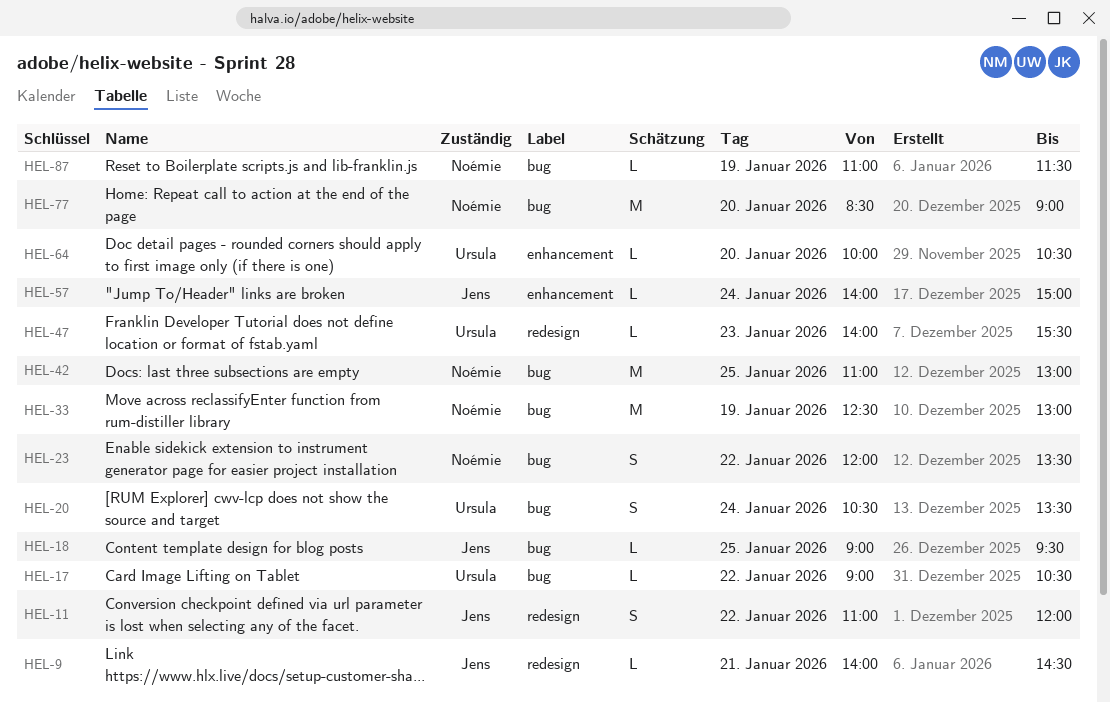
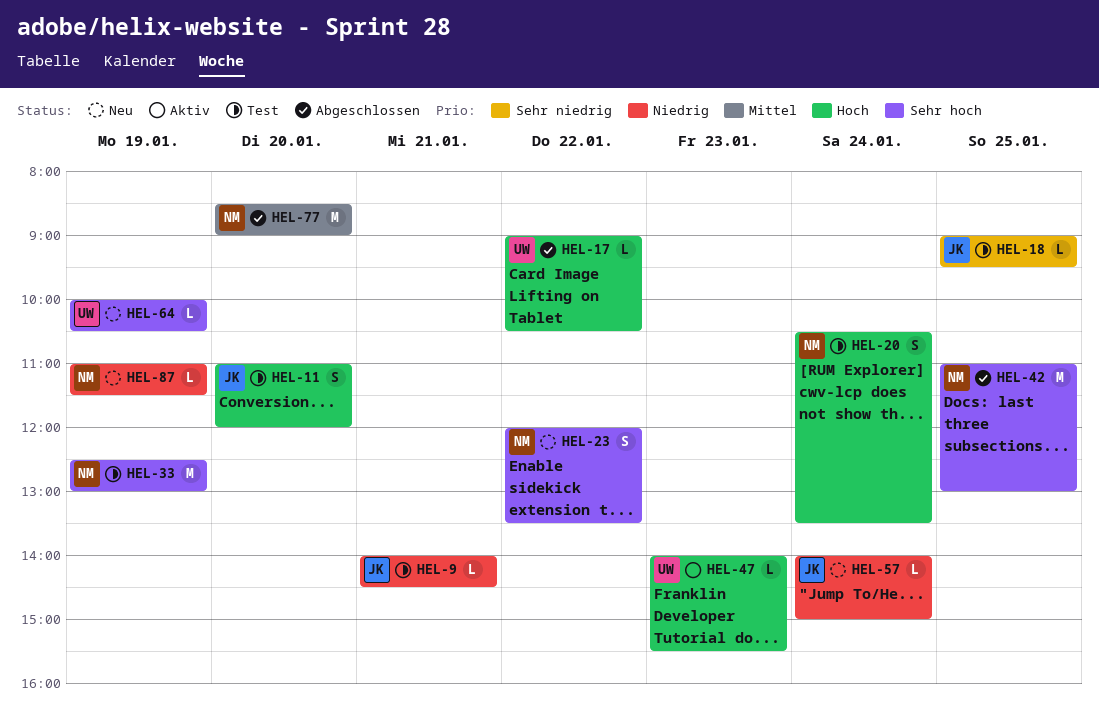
HEL-11, day: Jan 22 -> Jan 20
HEL-20, owner: Ursula -> Noémie
HEL-64, day: Jan 20 -> Jan 19

